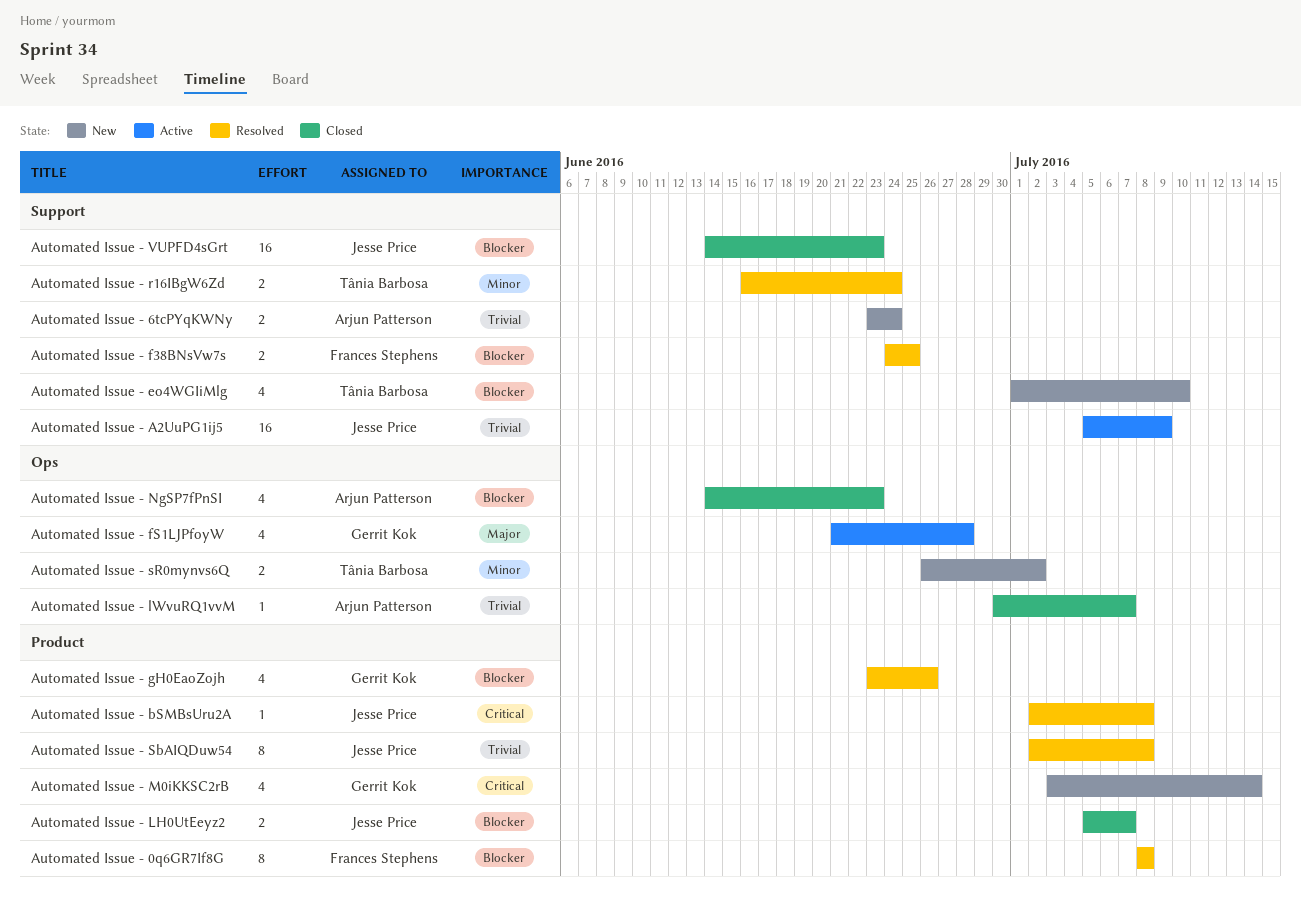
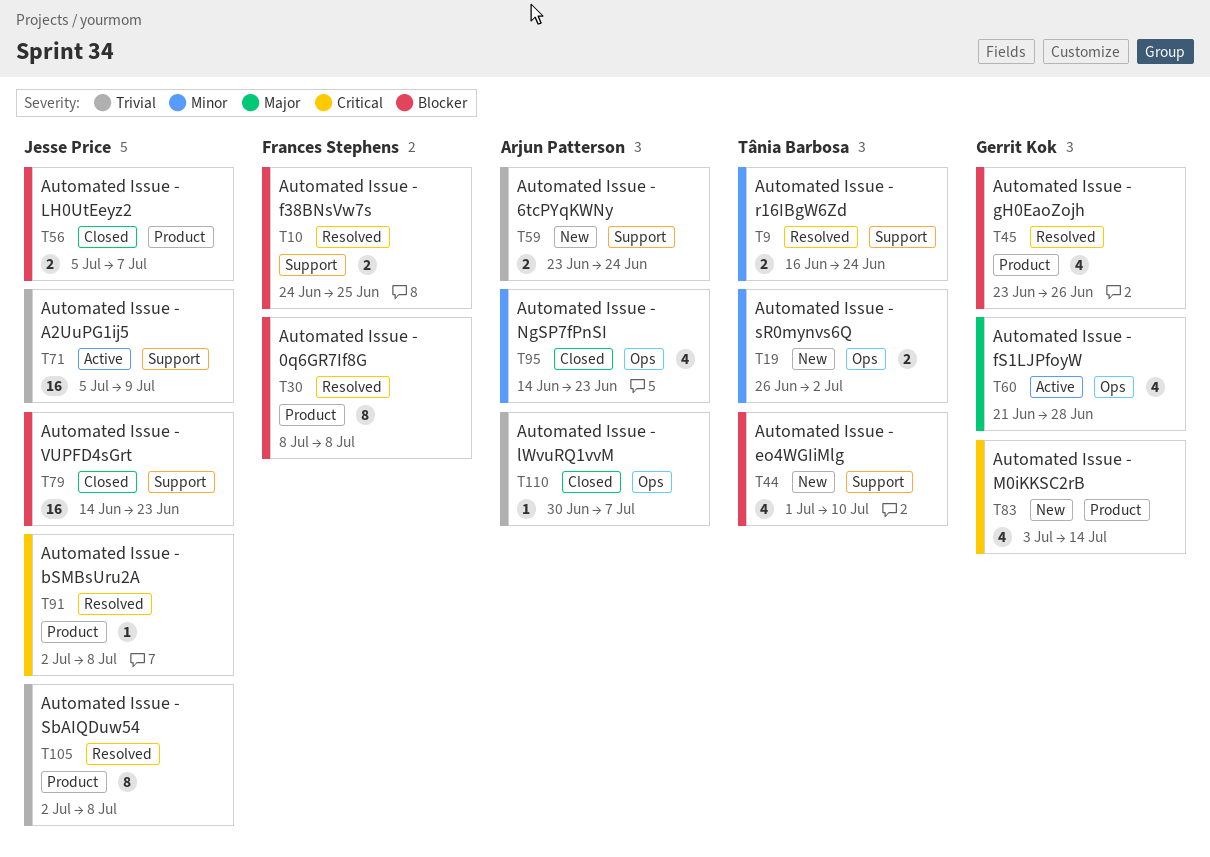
Automated Issue - NgSP7fPnSI, priority: Blocker -> Minor

